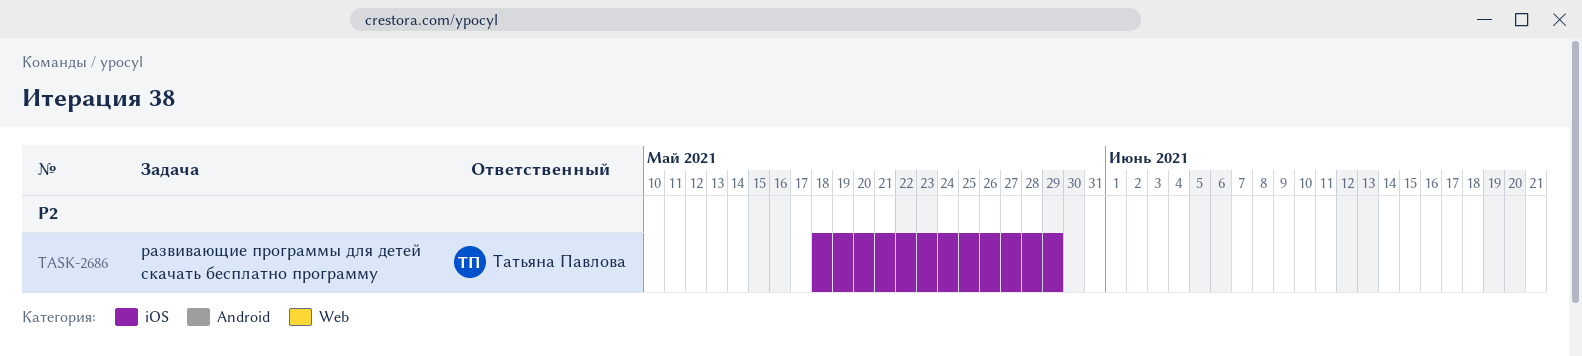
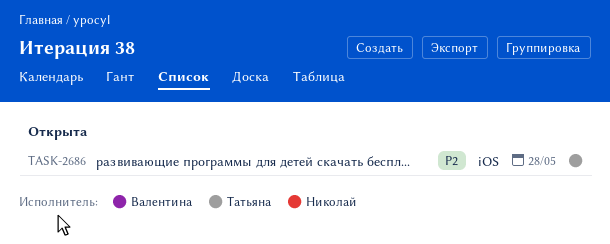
TASK-2686, due: May 29 -> May 28

